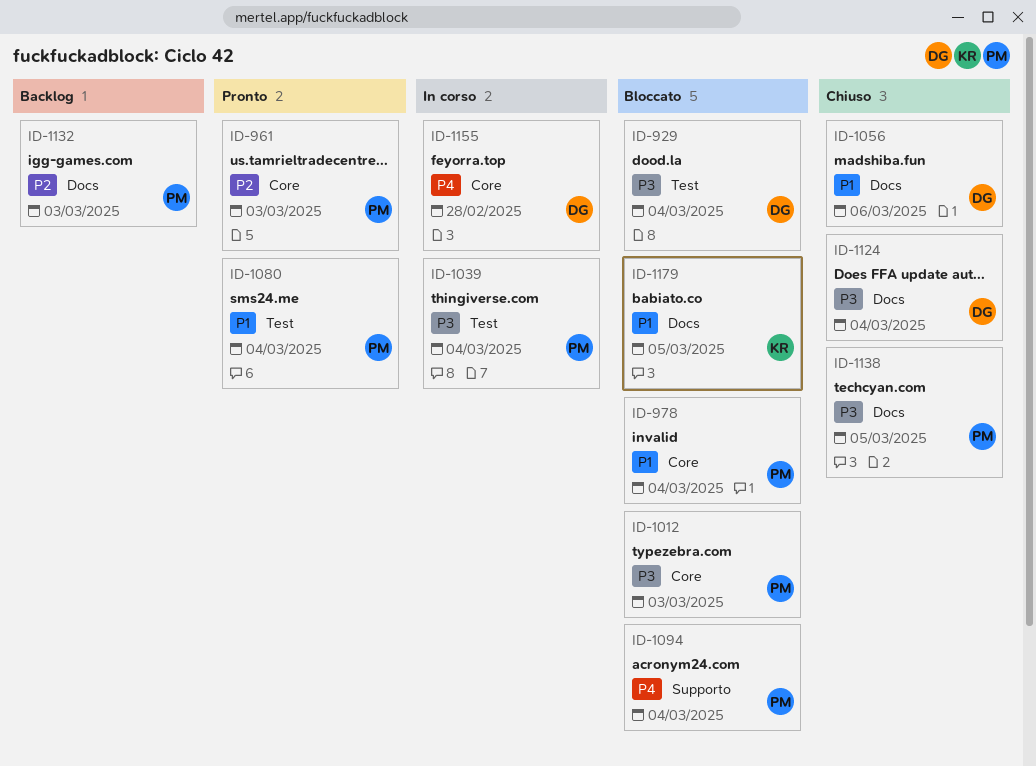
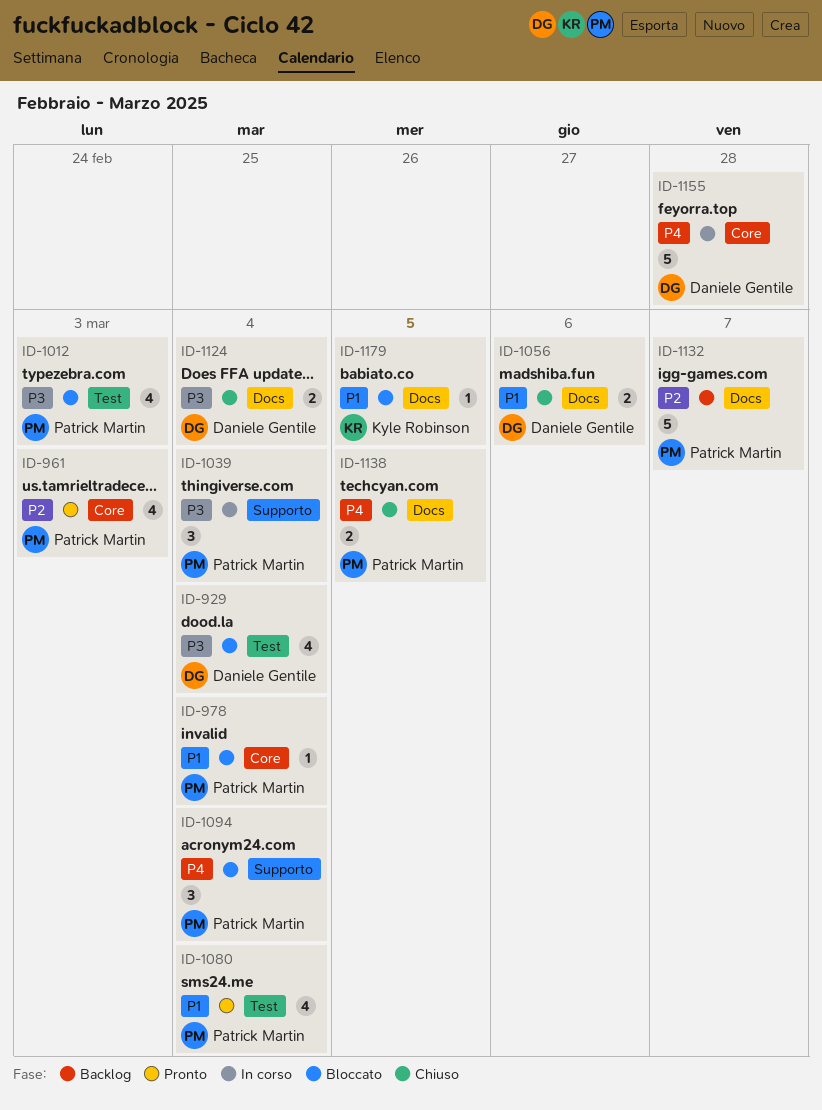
ID-1012, label: Core -> Test
ID-1039, label: Test -> Supporto
ID-1132, due: Mar 3 -> Mar 7
ID-1138, priority: P3 -> P4

